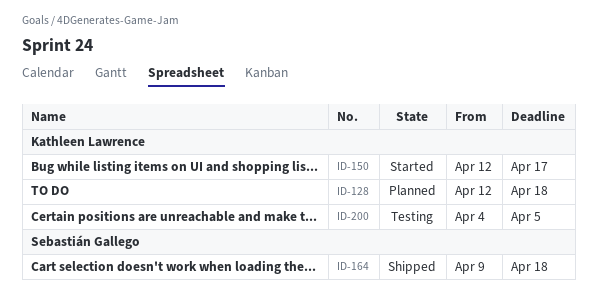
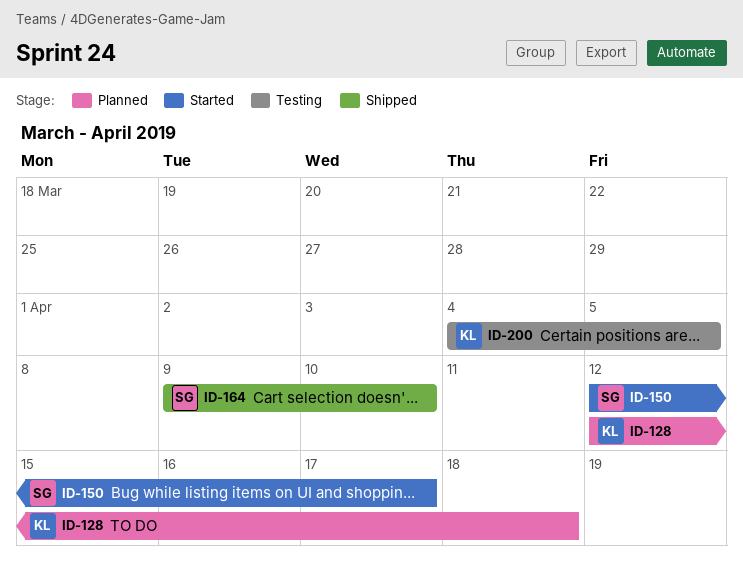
ID-150, owner: Kathleen Lawrence -> Sebastián Gallego
ID-164, due: Apr 18 -> Apr 10

